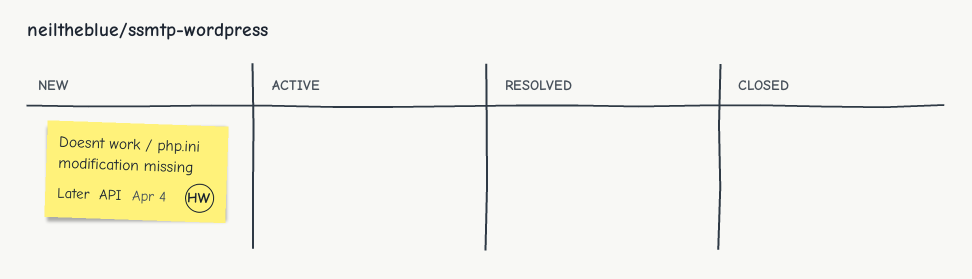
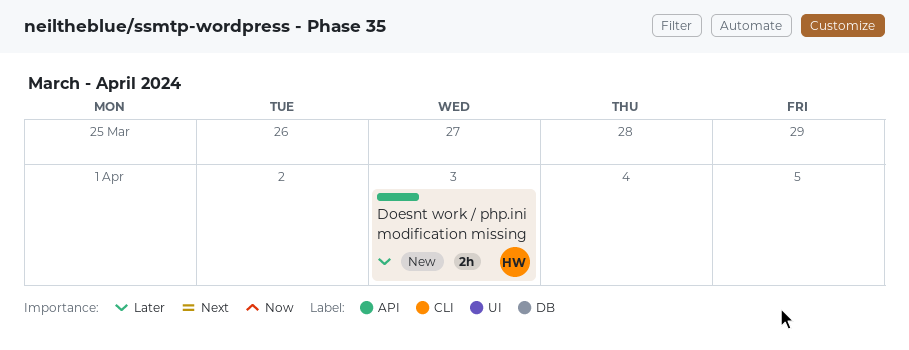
Doesnt work / php.ini modification missing, due: Apr 4 -> Apr 3

